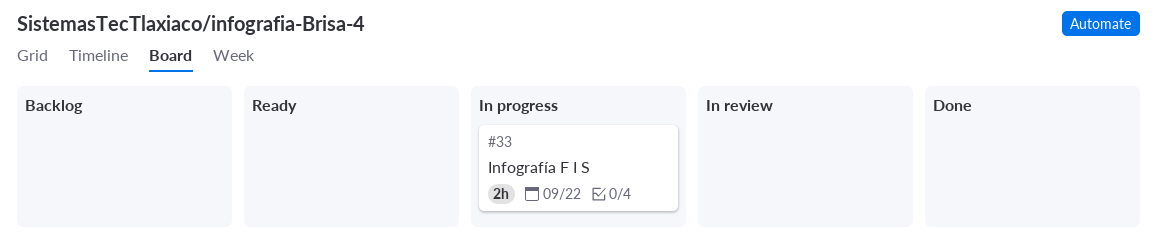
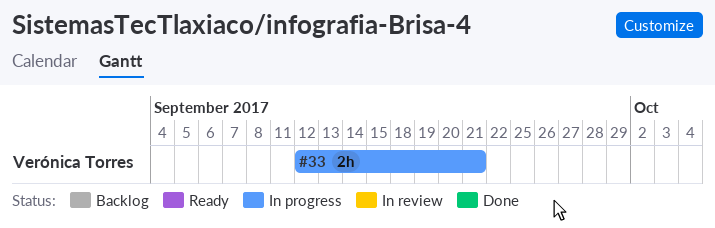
#33, due: Sep 22 -> Sep 21

